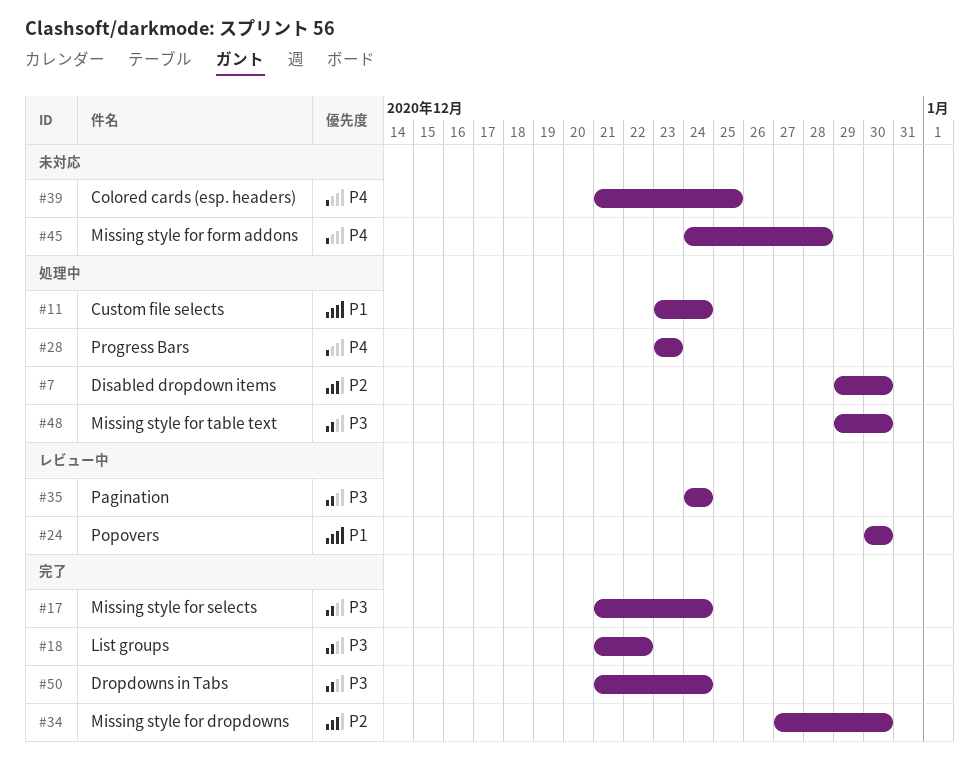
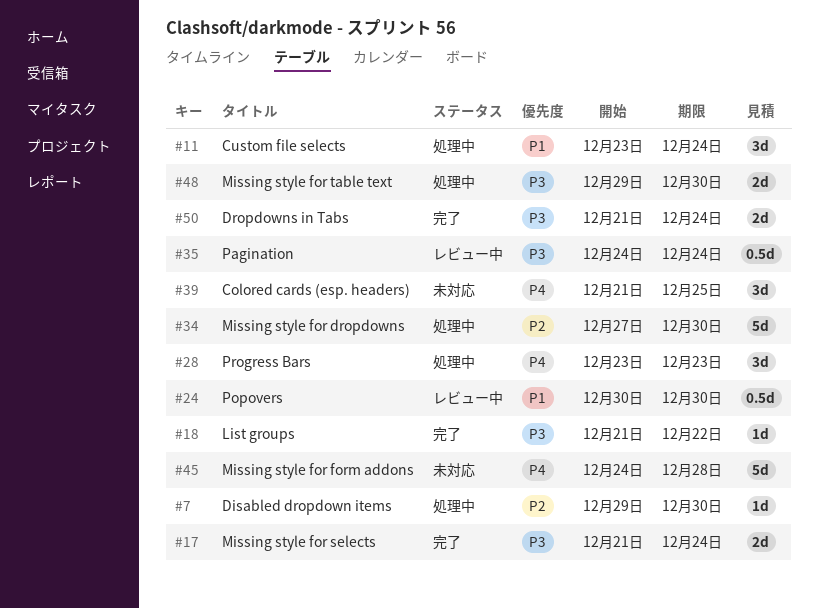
#34, status: 完了 -> 処理中

